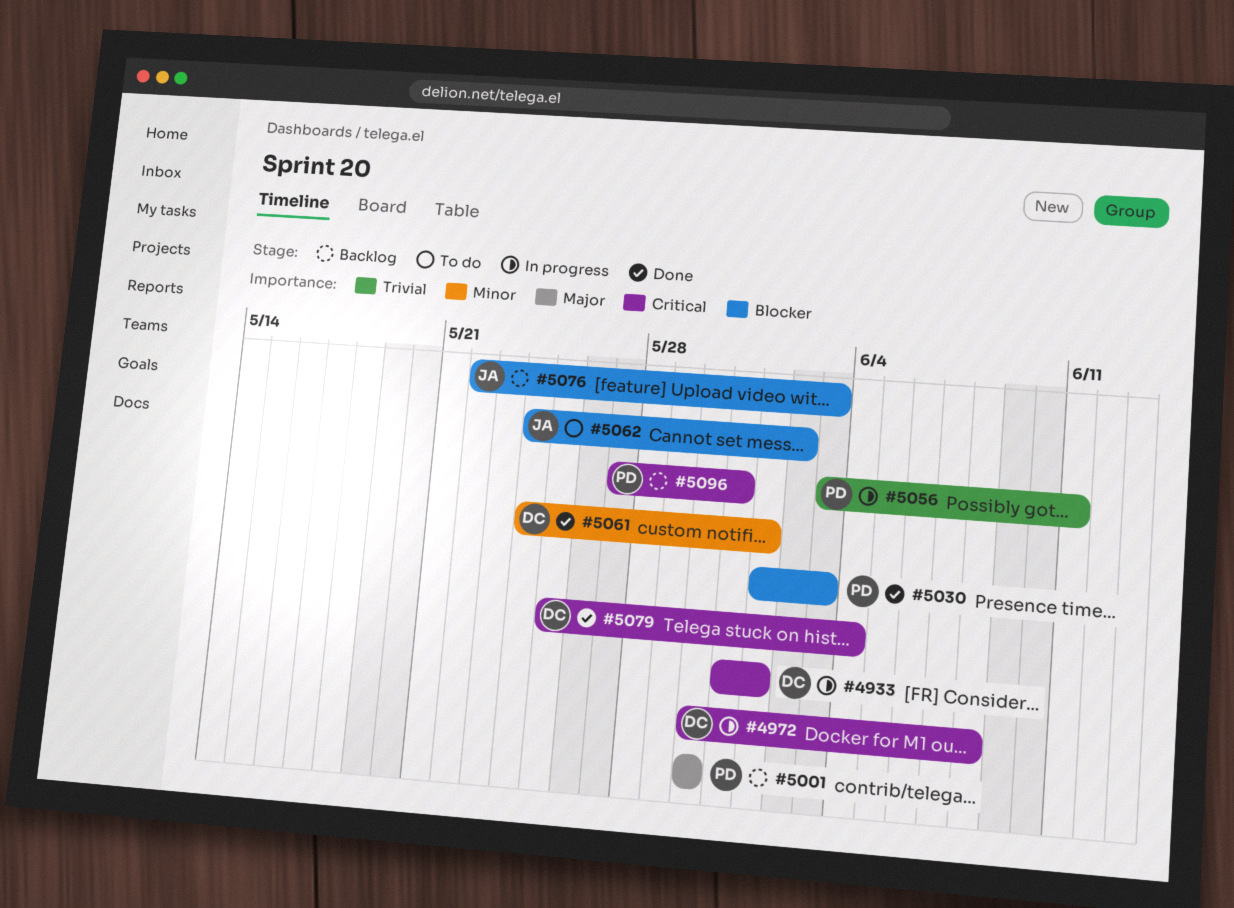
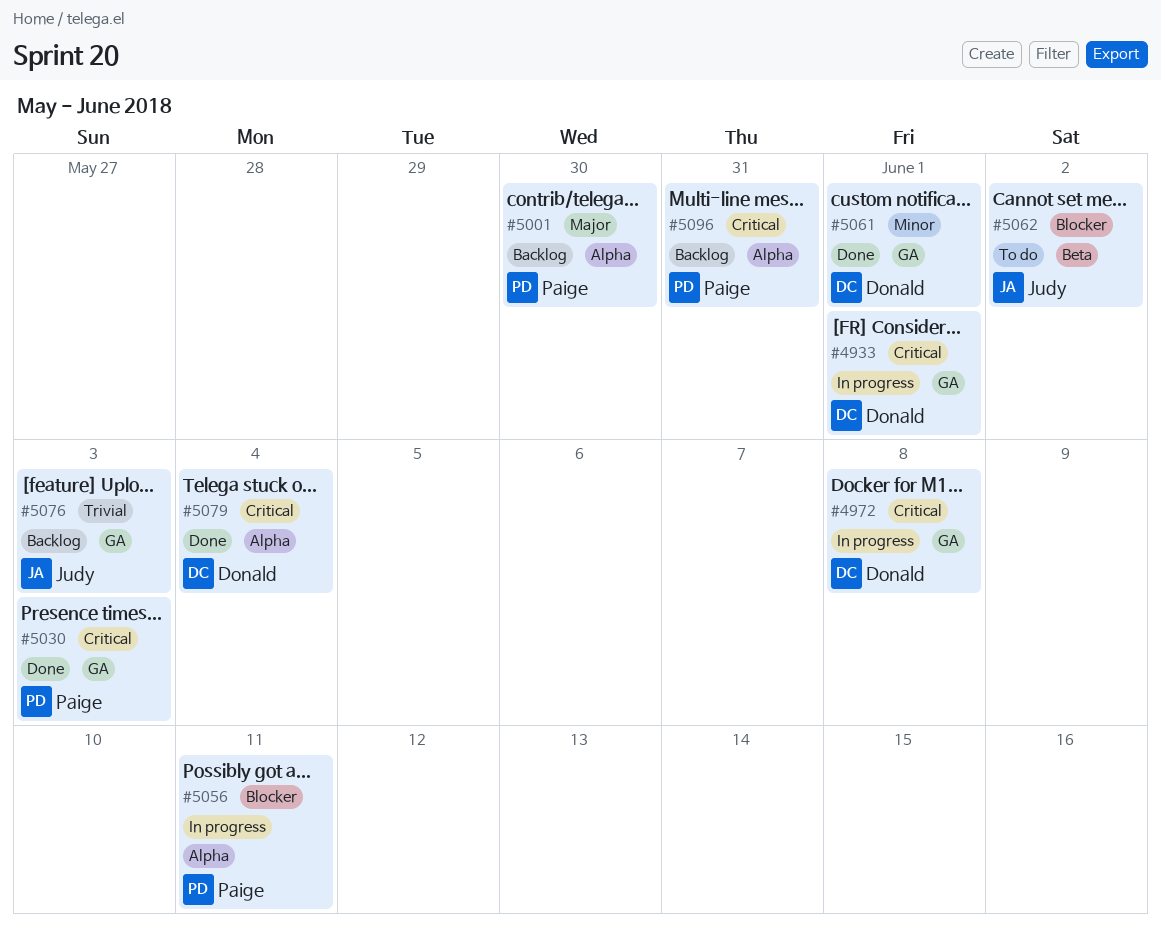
#5030, priority: Blocker -> Critical
#5056, priority: Trivial -> Blocker
#5076, priority: Blocker -> Trivial

